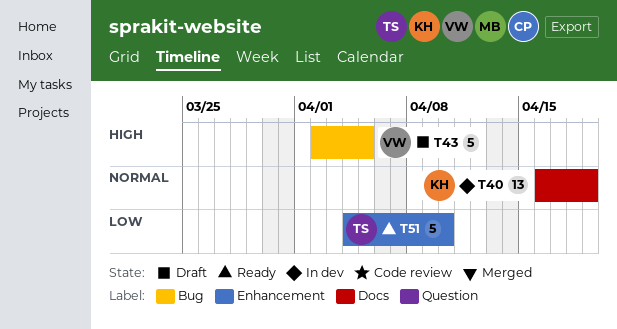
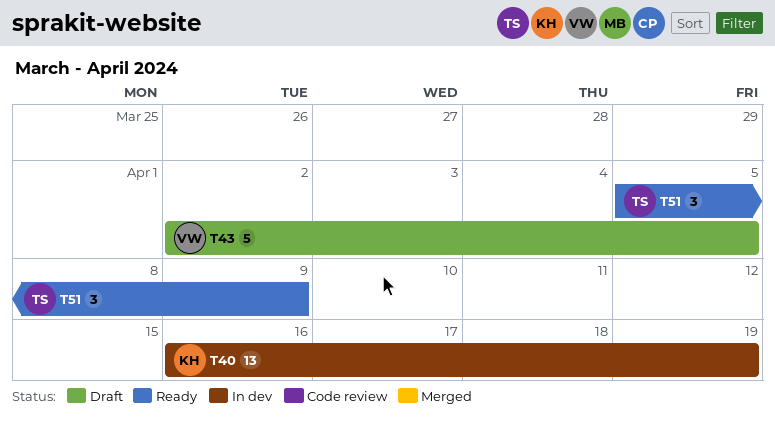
T51, estimate: 5 -> 3
T51, start: Apr 4 -> Apr 5
T51, due: Apr 10 -> Apr 9

